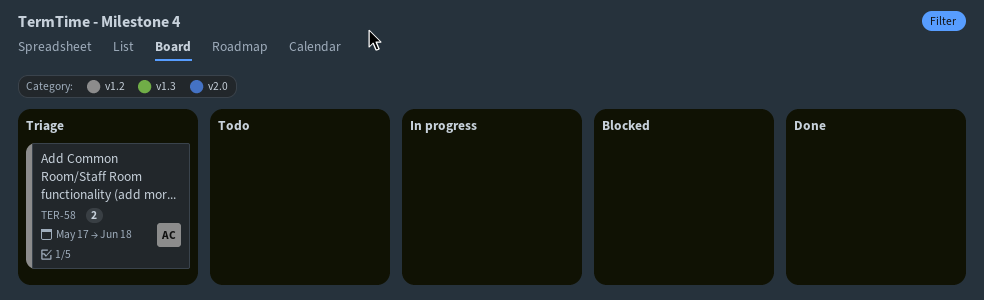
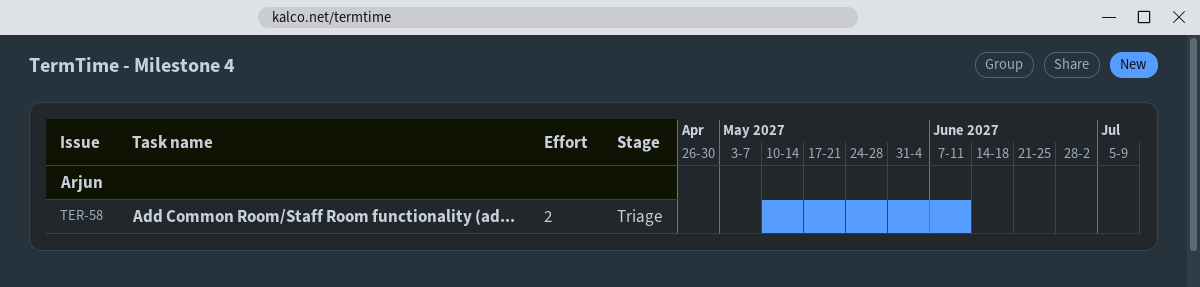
TER-58, start: May 17 -> May 10
TER-58, due: Jun 18 -> Jun 11

